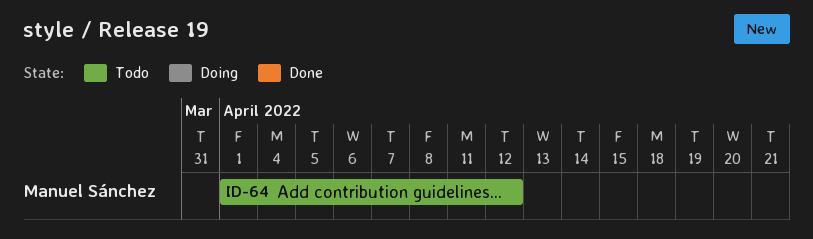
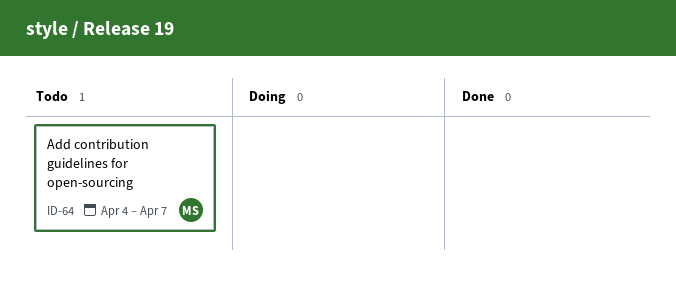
ID-64, start: Apr 1 -> Apr 4
ID-64, due: Apr 12 -> Apr 7

